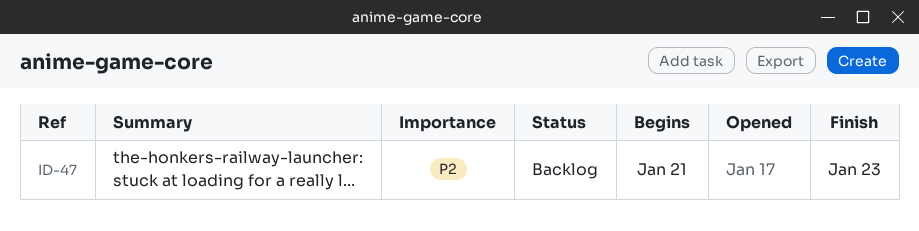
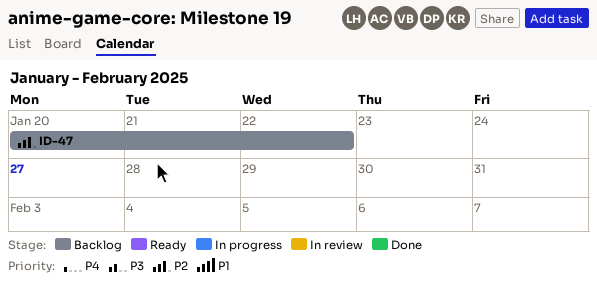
ID-47, start: Jan 21 -> Jan 20
ID-47, due: Jan 23 -> Jan 22

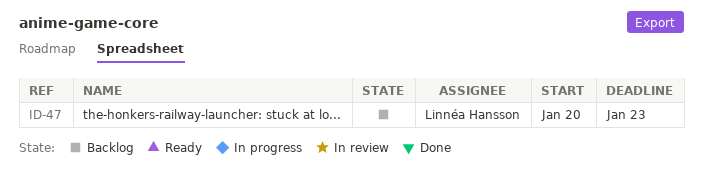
ID-47, due: Jan 22 -> Jan 23

